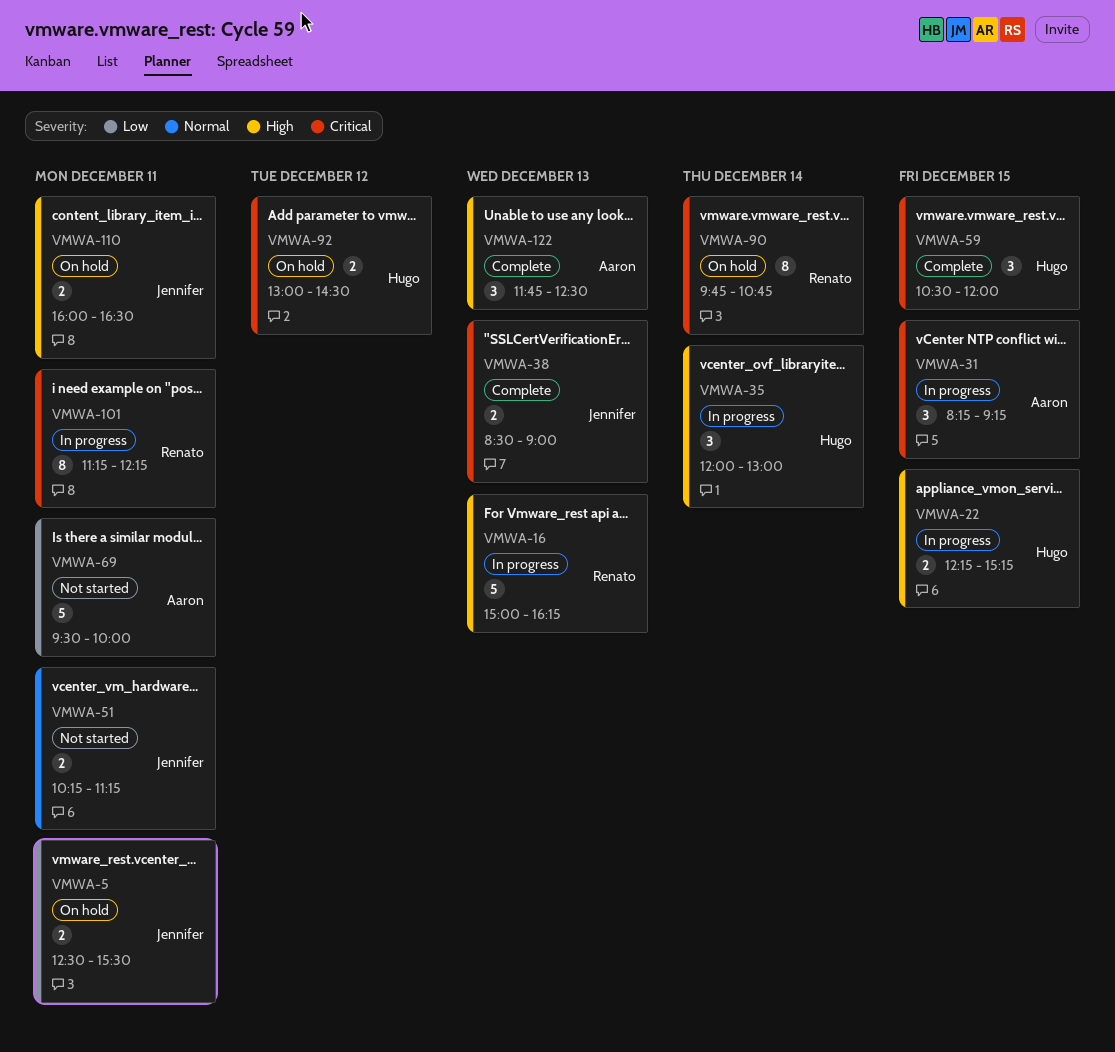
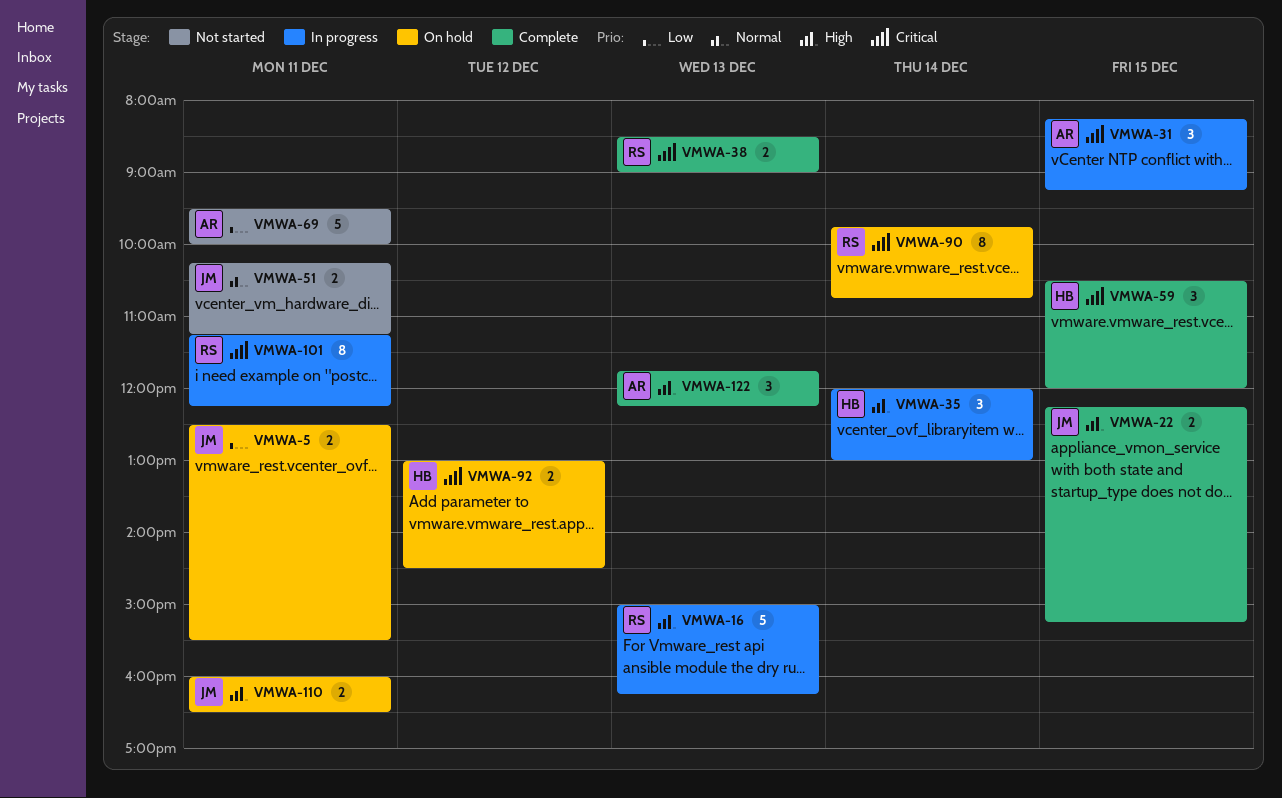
VMWA-22, status: In progress -> Complete
VMWA-22, owner: Hugo -> Jennifer
VMWA-38, owner: Jennifer -> Renato
VMWA-122, ends: 12:30 -> 12:15

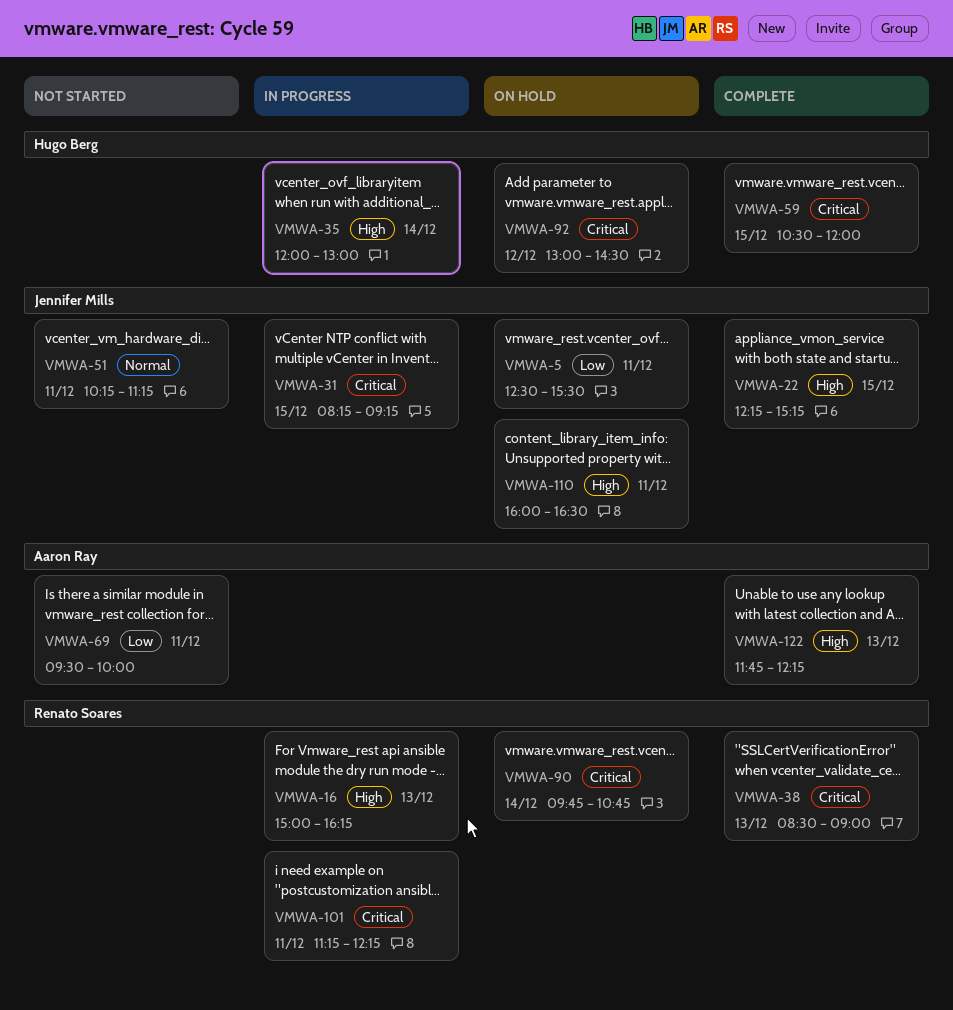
VMWA-31, owner: Aaron Ray -> Jennifer Mills

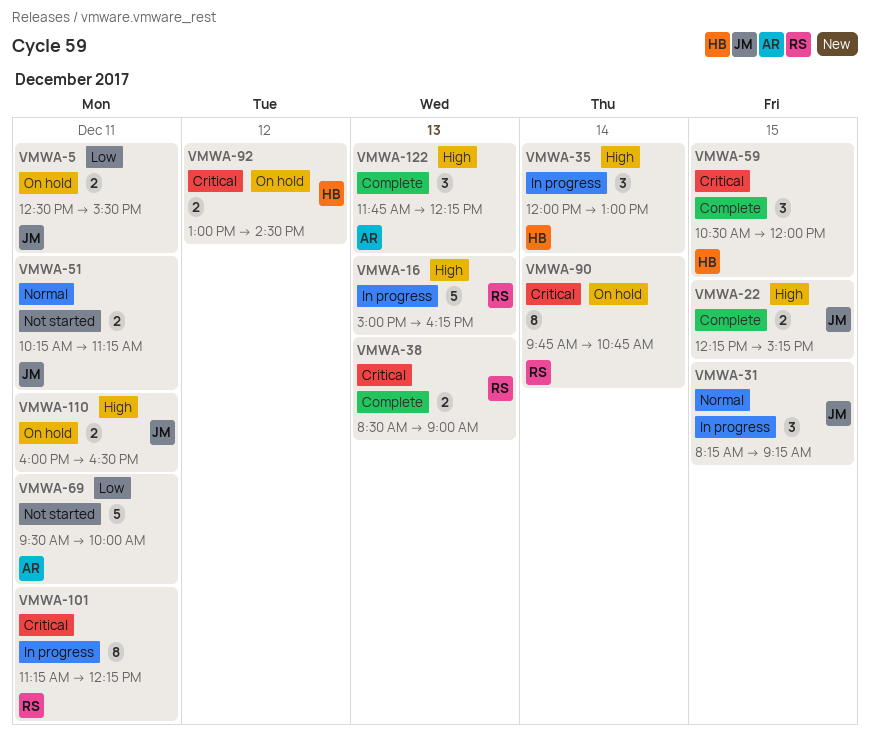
VMWA-31, priority: Critical -> Normal

